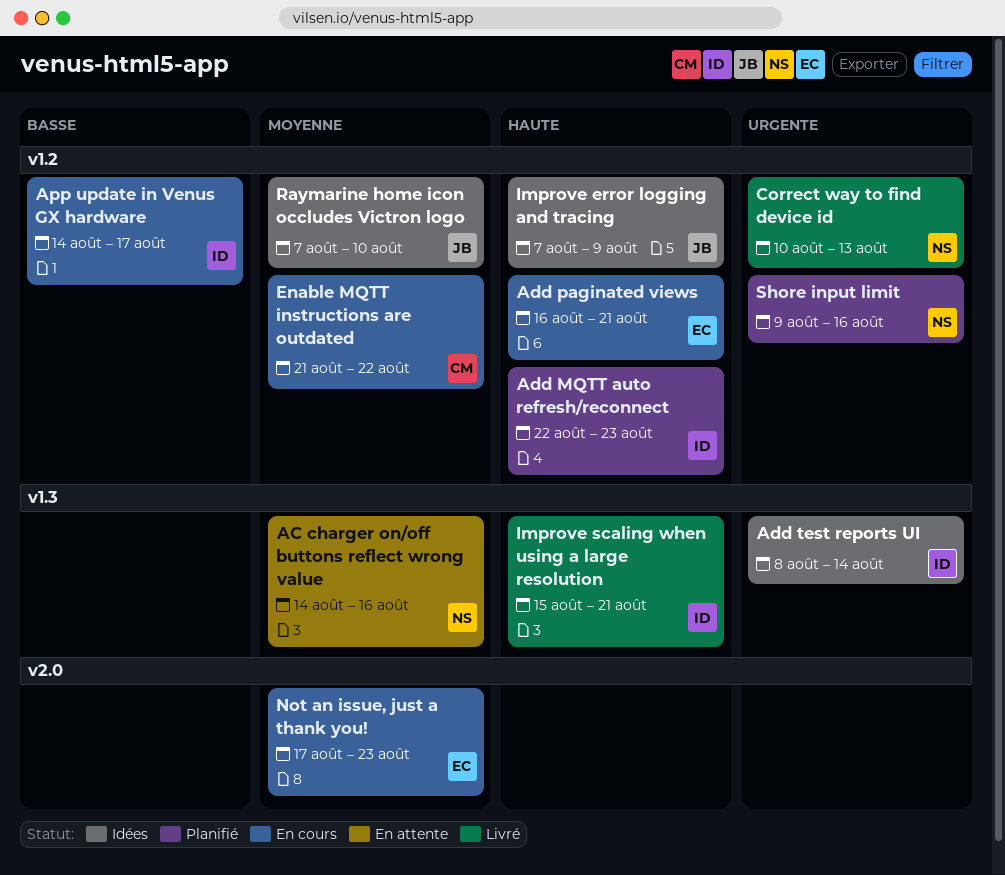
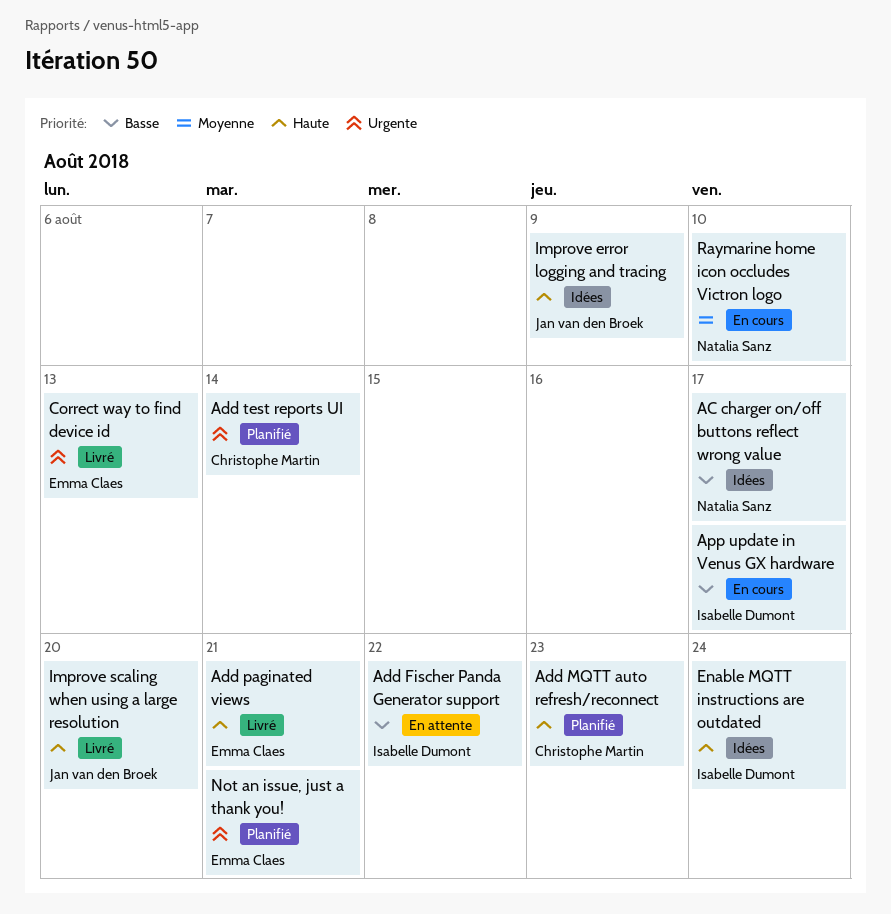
AC charger on/off buttons reflect wrong value, status: En attente -> Idées
AC charger on/off buttons reflect wrong value, priority: Moyenne -> Basse
AC charger on/off buttons reflect wrong value, due: Aug 16 -> Aug 17
Add Fischer Panda Generator support: none -> present
Add MQTT auto refresh/reconnect, owner: Isabelle Dumont -> Christophe Martin
Add paginated views, status: En cours -> Livré
Add test reports UI, status: Idées -> Planifié
Add test reports UI, owner: Isabelle Dumont -> Christophe Martin
Correct way to find device id, owner: Natalia Sanz -> Emma Claes
Enable MQTT instructions are outdated, status: En cours -> Idées
Enable MQTT instructions are outdated, owner: Christophe Martin -> Isabelle Dumont
Enable MQTT instructions are outdated, priority: Moyenne -> Haute
Enable MQTT instructions are outdated, due: Aug 22 -> Aug 24
Improve scaling when using a large resolution, owner: Isabelle Dumont -> Jan van den Broek
Improve scaling when using a large resolution, due: Aug 21 -> Aug 20
Not an issue, just a thank you!, status: En cours -> Planifié
Not an issue, just a thank you!, priority: Moyenne -> Urgente
Not an issue, just a thank you!, due: Aug 23 -> Aug 21
Raymarine home icon occludes Victron logo, status: Idées -> En cours
Raymarine home icon occludes Victron logo, owner: Jan van den Broek -> Natalia Sanz
Shore input limit: present -> none

